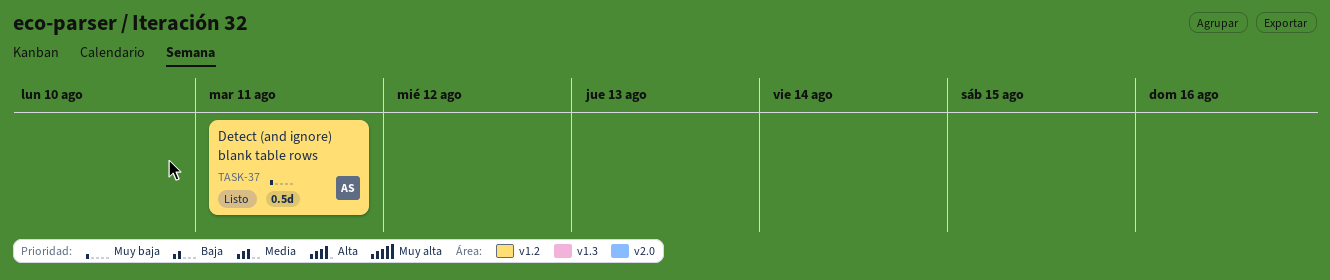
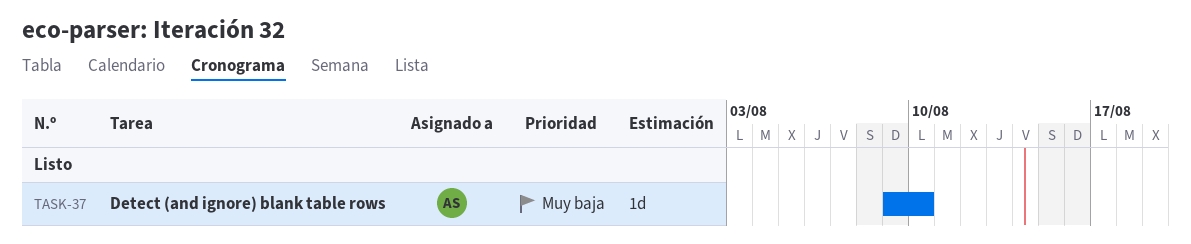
TASK-37, estimate: 0.5d -> 1d
TASK-37, due: Aug 11 -> Aug 10

